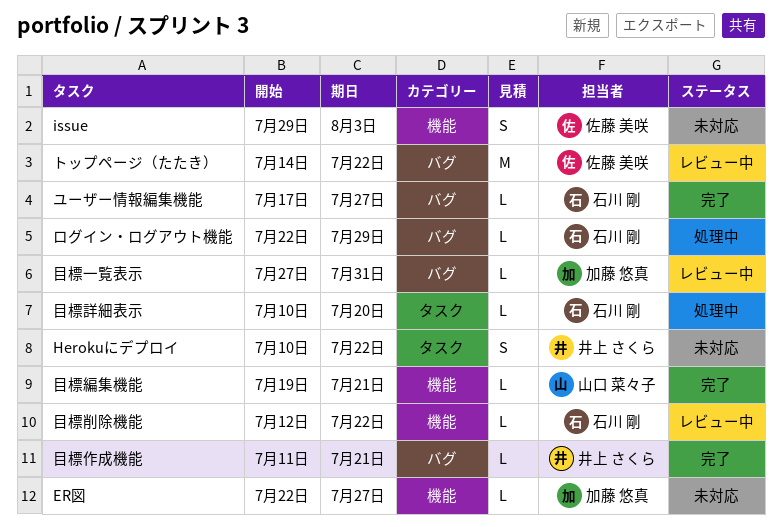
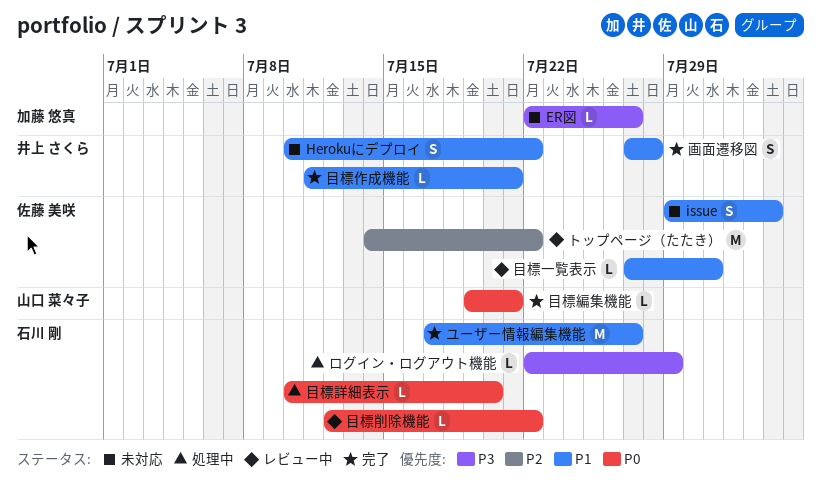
ユーザー情報編集機能, estimate: L -> M
画面遷移図: none -> present
目標一覧表示, owner: 加藤 悠真 -> 佐藤 美咲

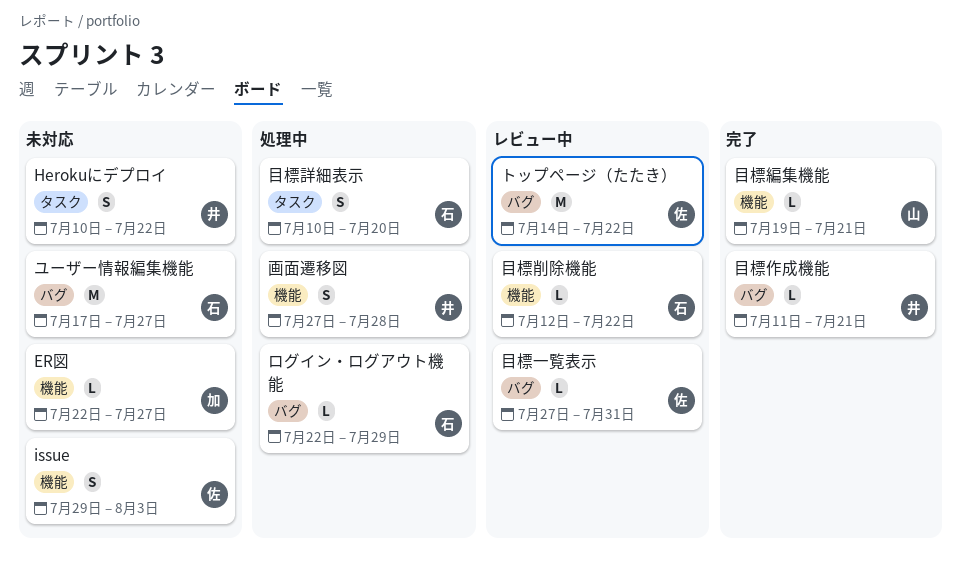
ユーザー情報編集機能, status: 完了 -> 未対応
画面遷移図, status: 完了 -> 処理中
目標詳細表示, estimate: L -> S

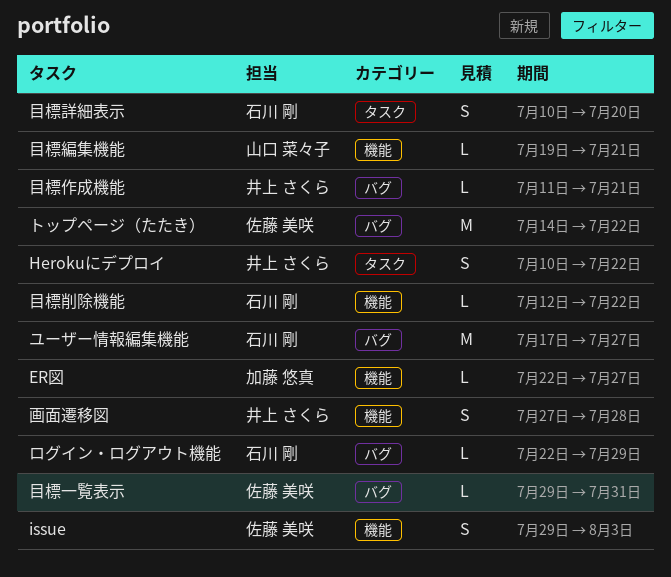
目標一覧表示, start: Jul 27 -> Jul 29

